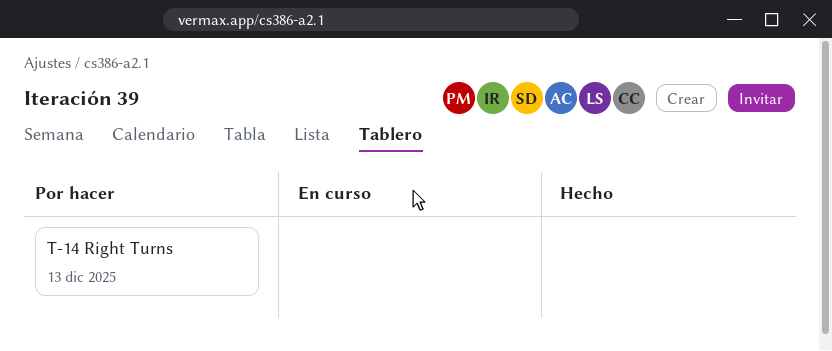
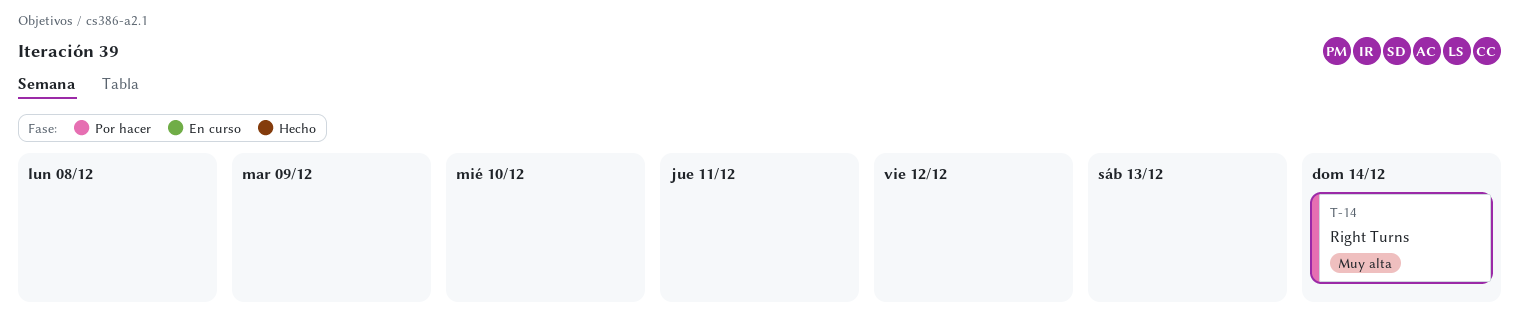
T-14, due: Dec 13 -> Dec 14

